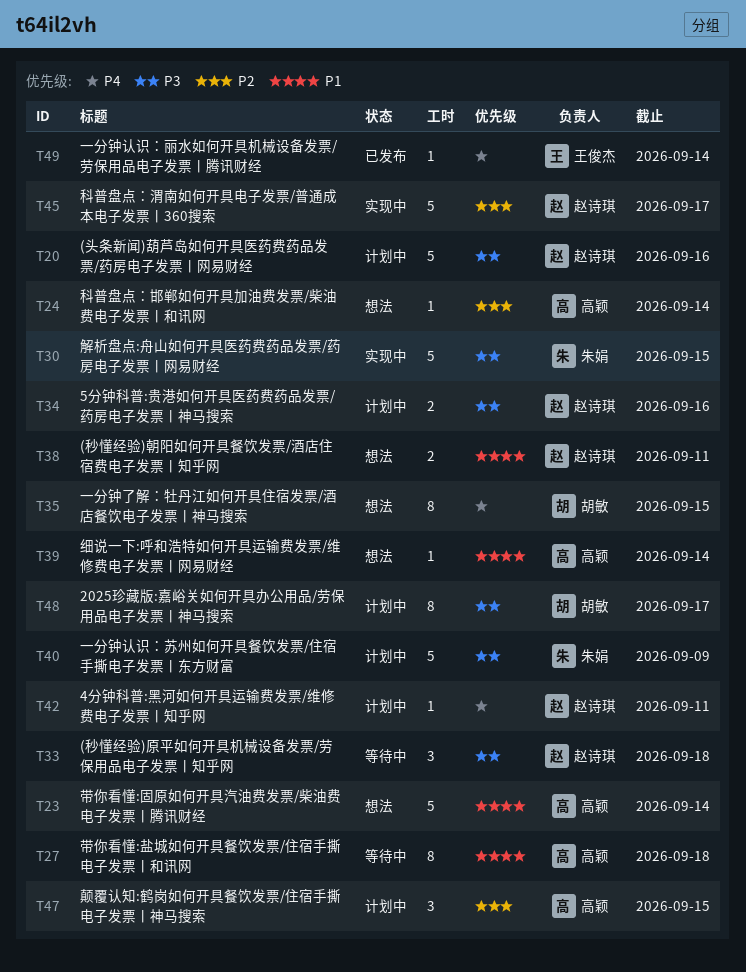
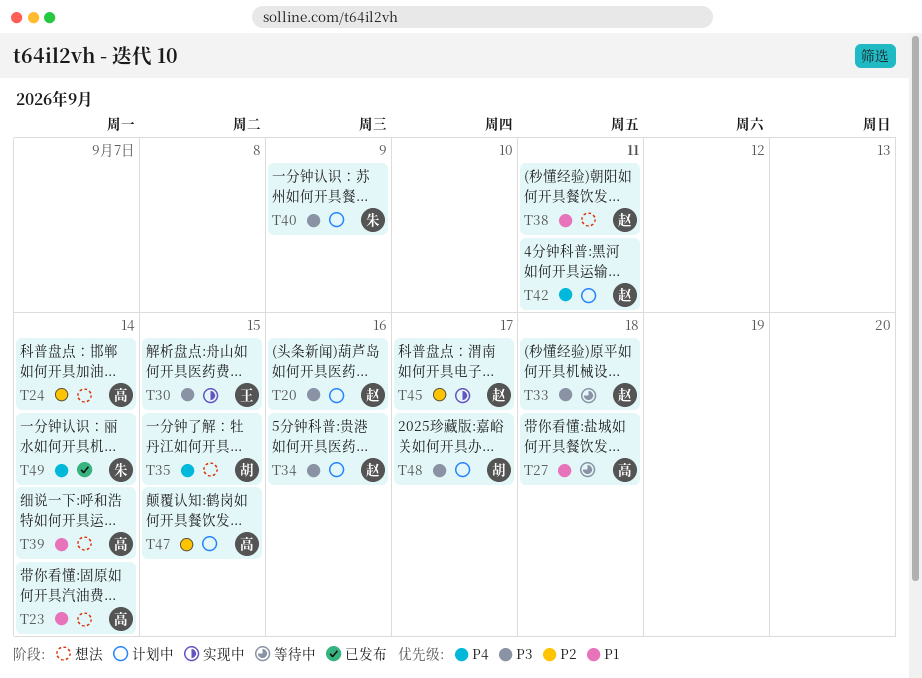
T30, owner: 朱娟 -> 王俊杰
T49, owner: 王俊杰 -> 朱娟

